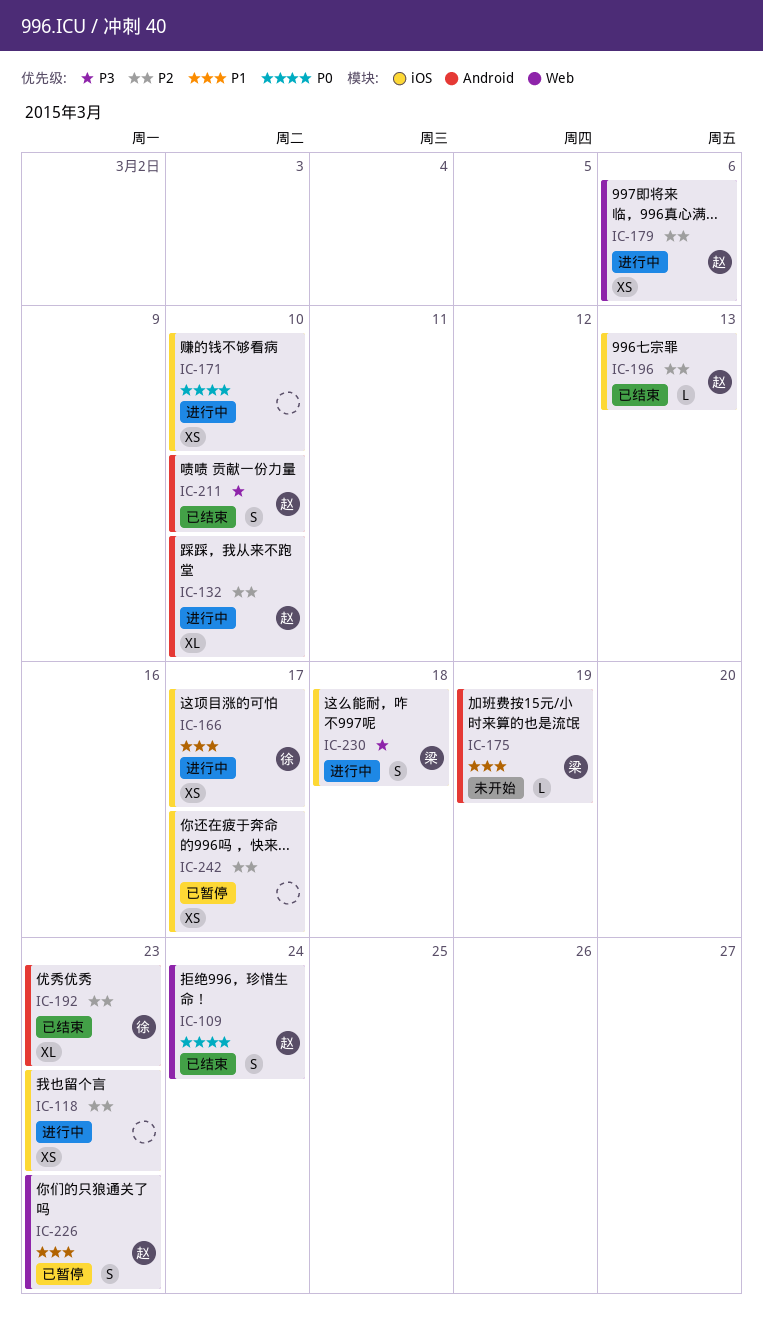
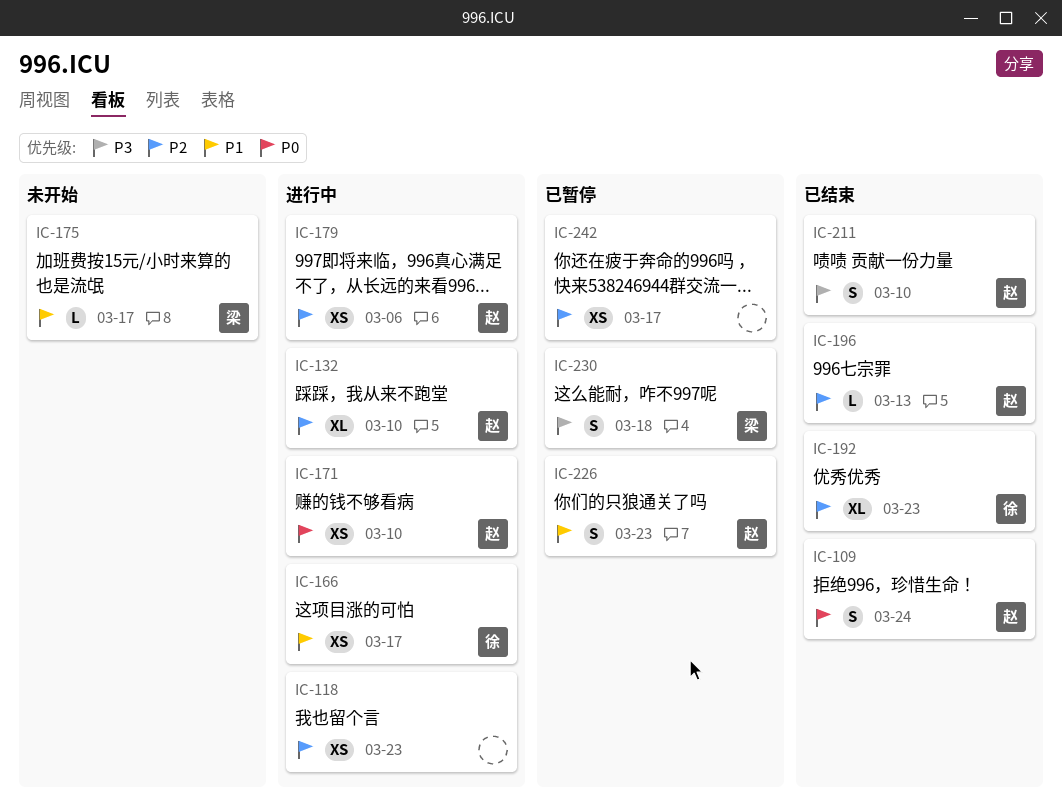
IC-171, owner: none -> 赵
IC-175, due: Mar 19 -> Mar 17
IC-230, status: 进行中 -> 已暂停

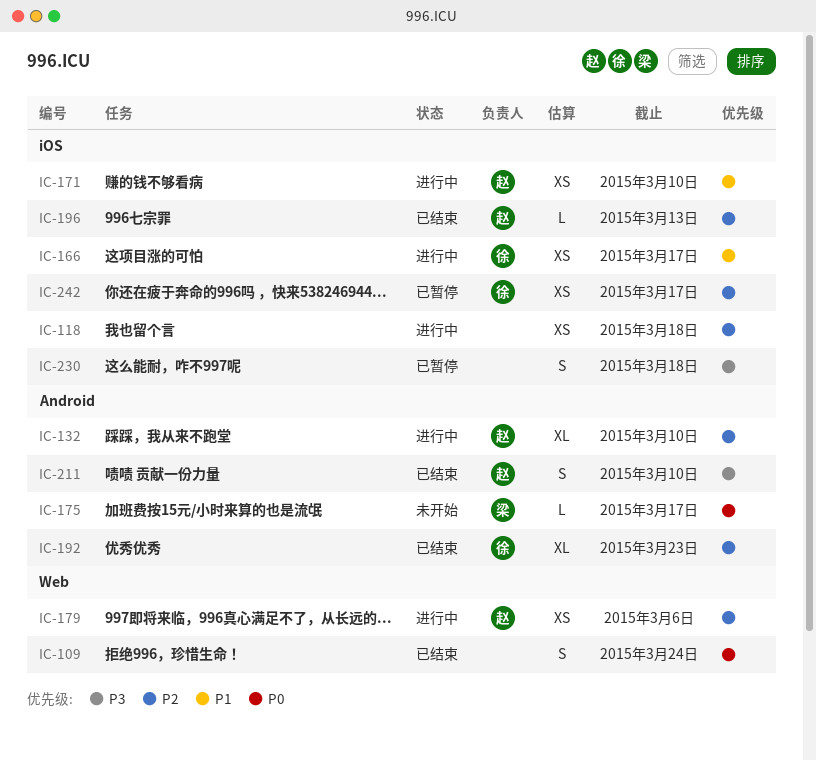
IC-109, owner: 赵 -> none
IC-118, due: Mar 23 -> Mar 18
IC-171, priority: P0 -> P1
IC-175, priority: P1 -> P0
IC-226: present -> none
IC-230, owner: 梁 -> none
IC-242, owner: none -> 徐

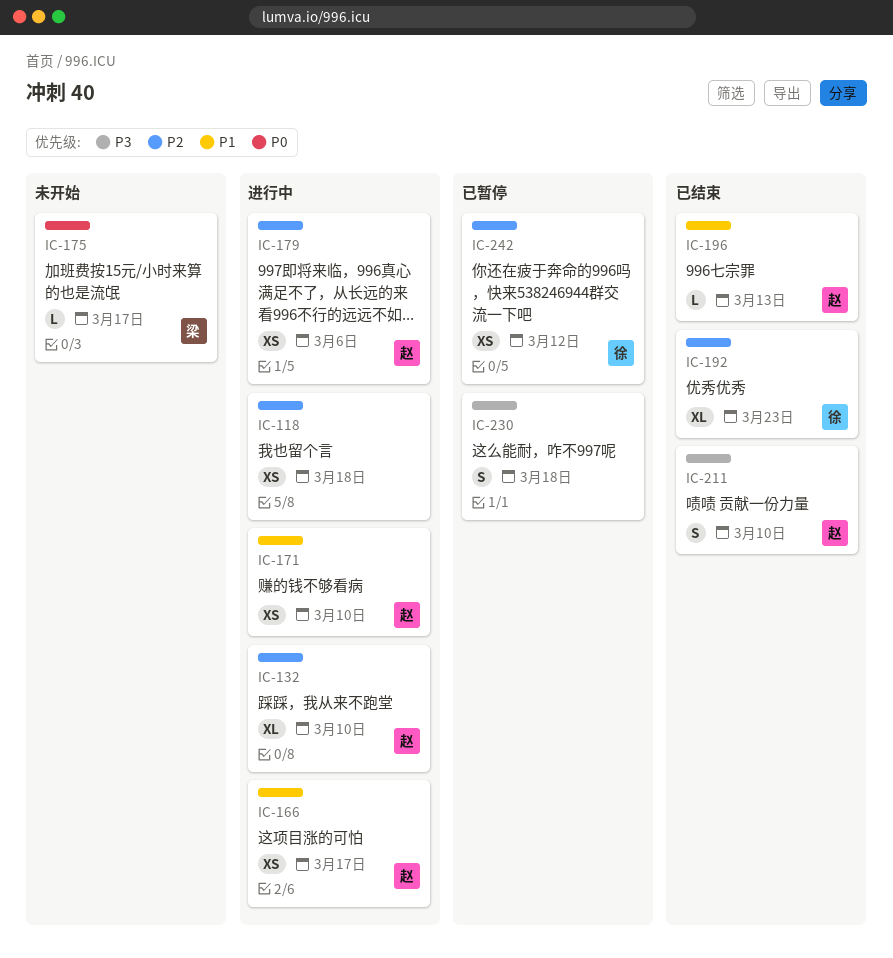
IC-109: present -> none
IC-166, owner: 徐 -> 赵
IC-196, priority: P2 -> P1
IC-242, due: Mar 17 -> Mar 12

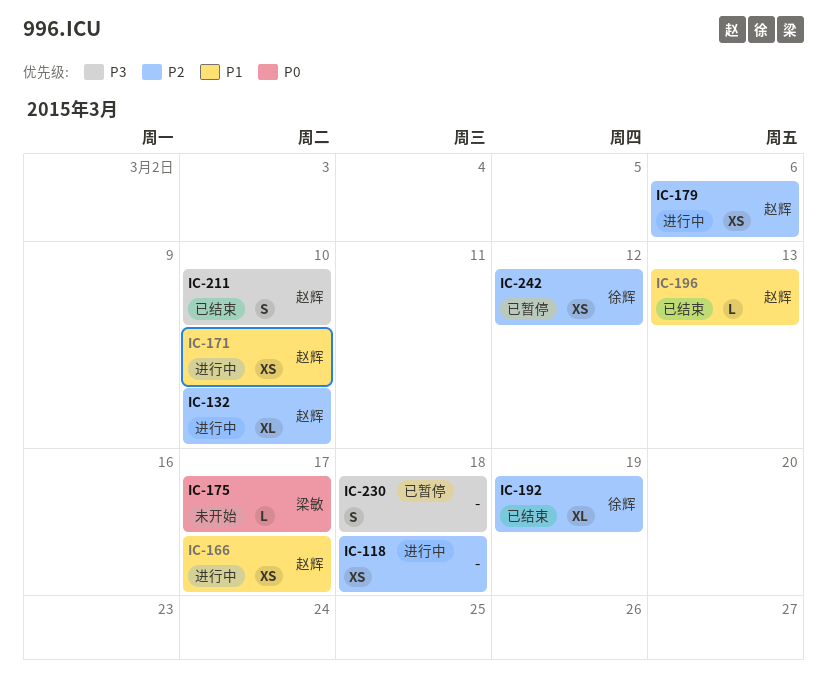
IC-192, due: Mar 23 -> Mar 19

